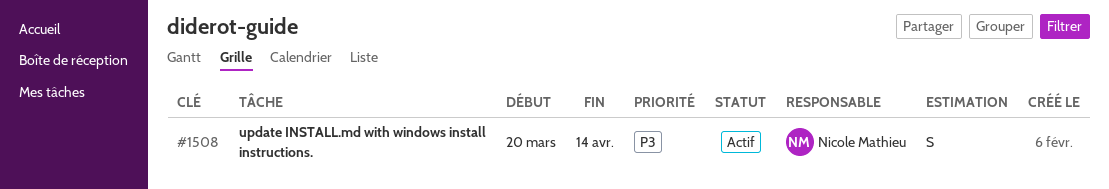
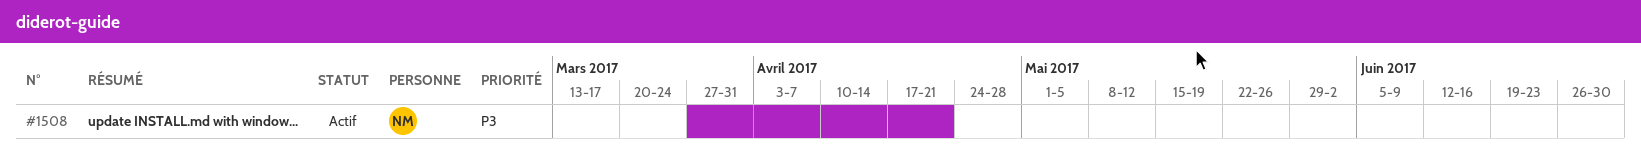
#1508, start: Mar 20 -> Mar 27
#1508, due: Apr 14 -> Apr 21

